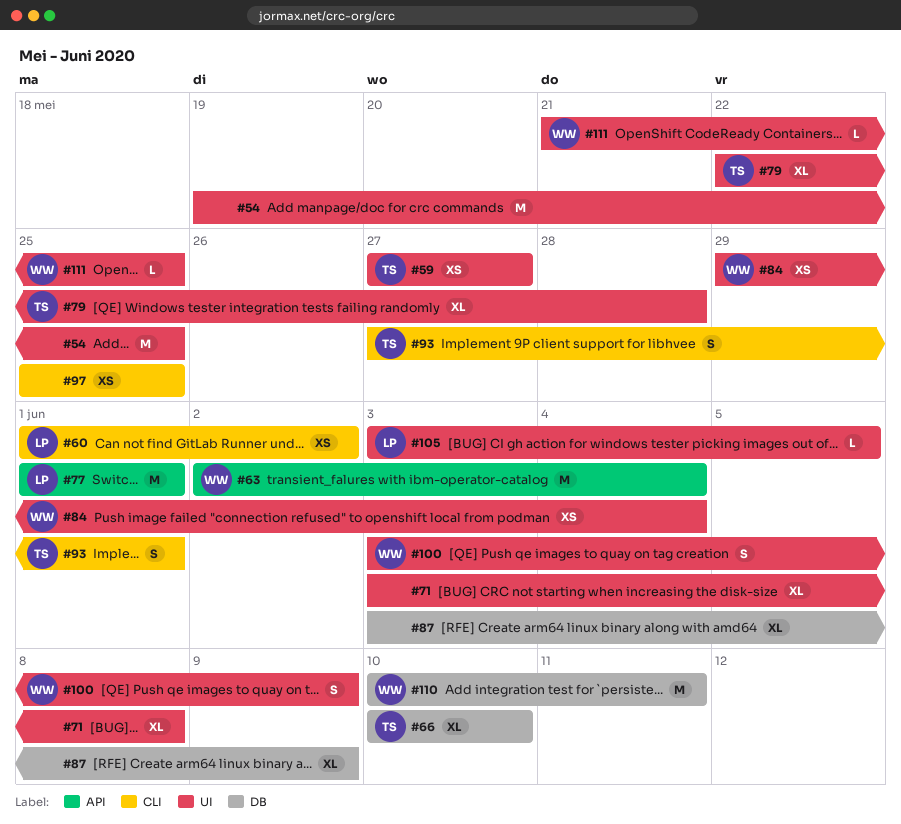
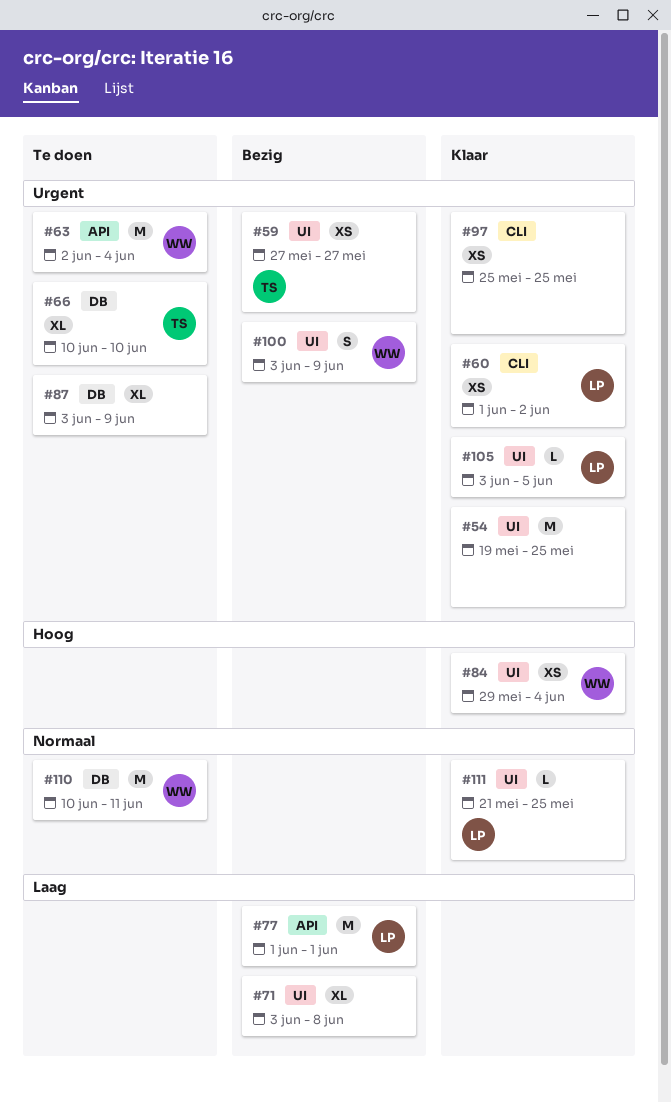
#79: present -> none
#93: present -> none
#111, owner: WW -> LP

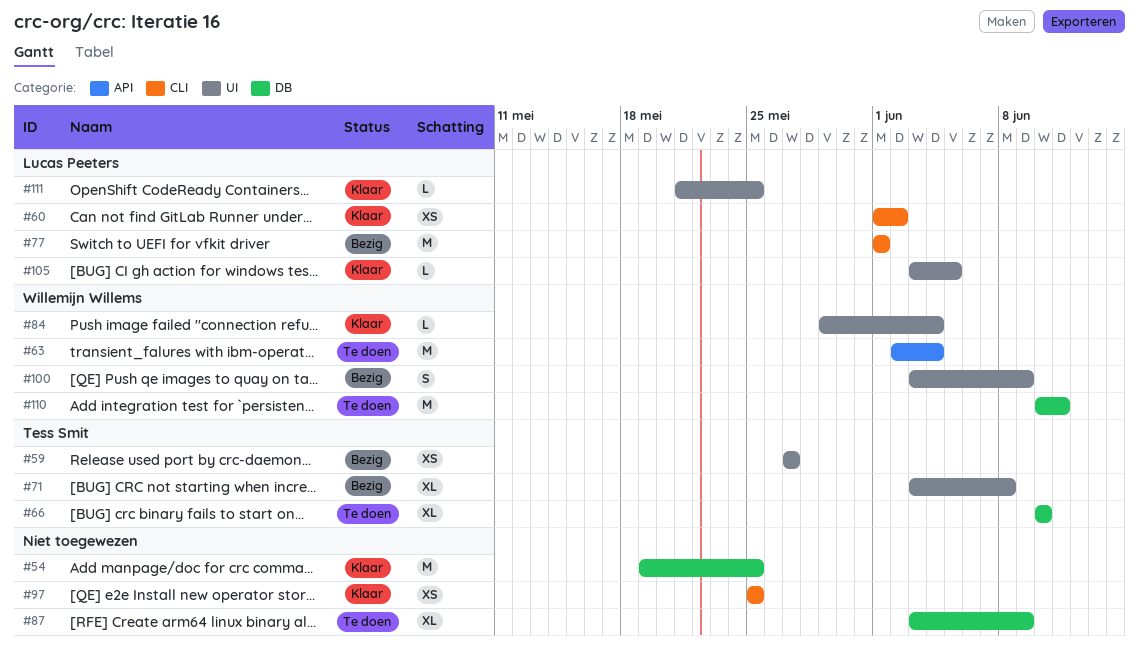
#54, label: UI -> DB
#71, owner: none -> Tess Smit
#77, label: API -> CLI
#84, estimate: XS -> L

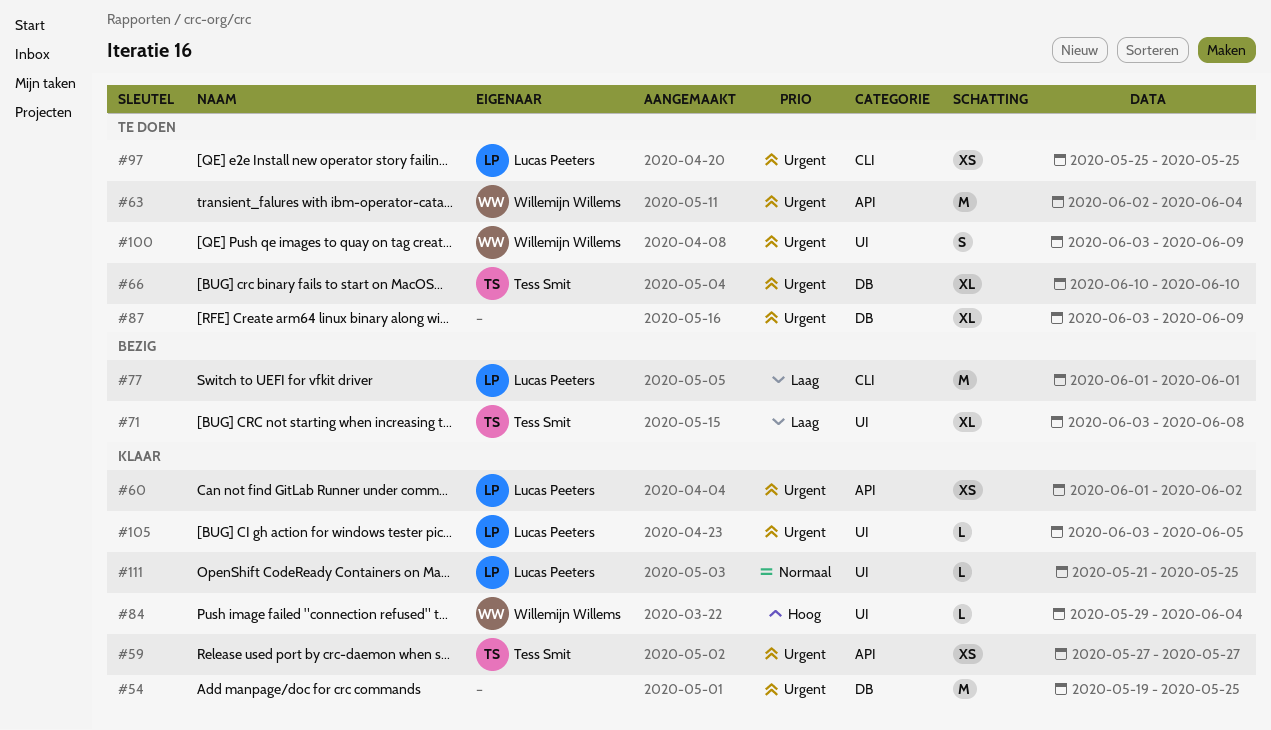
#59, status: Bezig -> Klaar
#59, label: UI -> API
#60, label: CLI -> API
#97, status: Klaar -> Te doen
#97, owner: none -> Lucas Peeters
#100, status: Bezig -> Te doen
#110: present -> none

